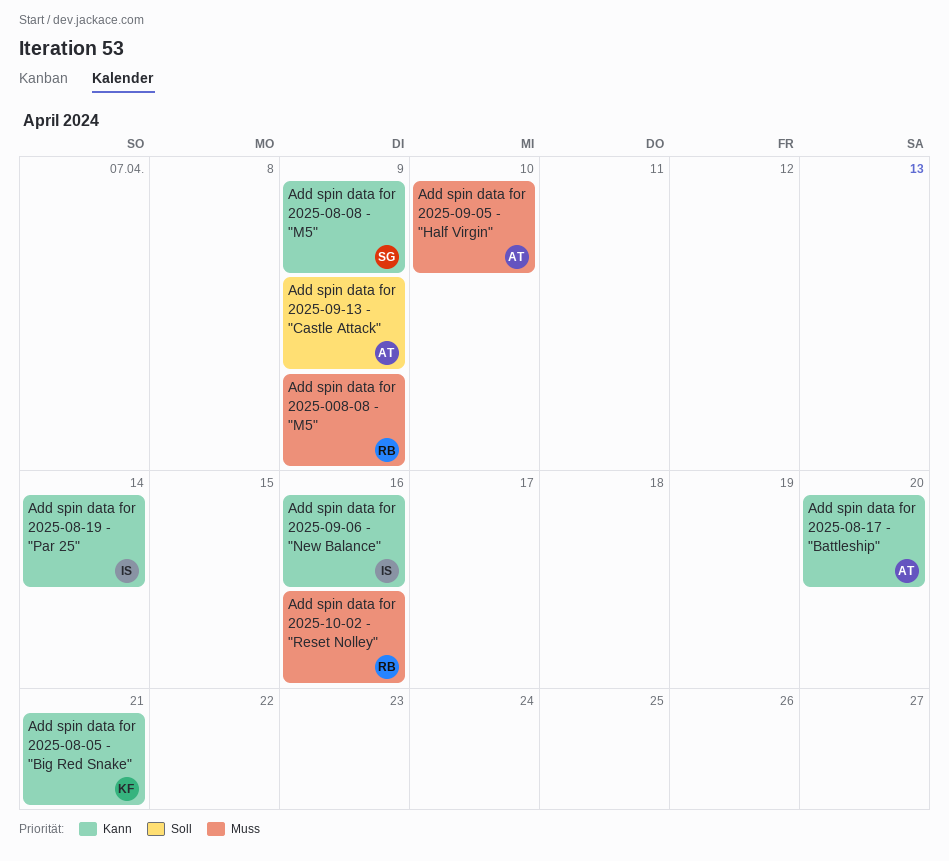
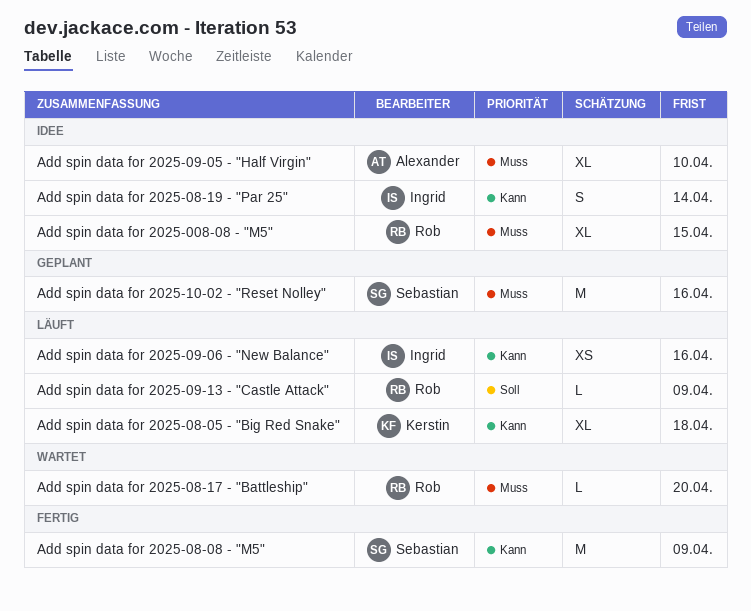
Add spin data for 2025-008-08 - "M5", due: Apr 9 -> Apr 15
Add spin data for 2025-08-05 - "Big Red Snake", due: Apr 21 -> Apr 18
Add spin data for 2025-08-17 - "Battleship", owner: Alexander -> Rob
Add spin data for 2025-08-17 - "Battleship", priority: Kann -> Muss
Add spin data for 2025-09-13 - "Castle Attack", owner: Alexander -> Rob
Add spin data for 2025-10-02 - "Reset Nolley", owner: Rob -> Sebastian

